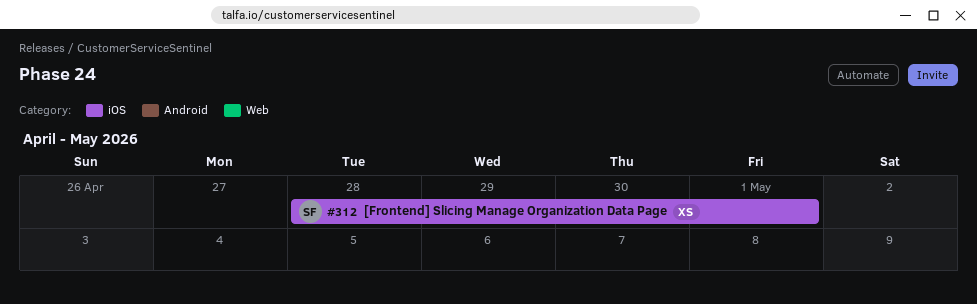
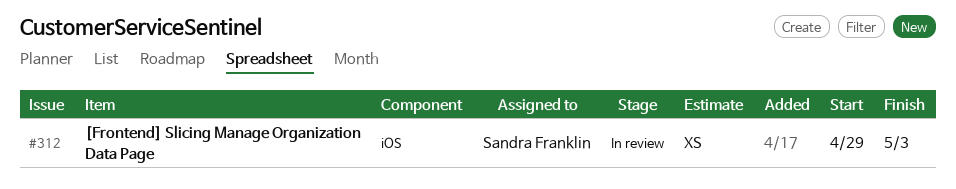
#312, start: Apr 28 -> Apr 29
#312, due: May 1 -> May 3

